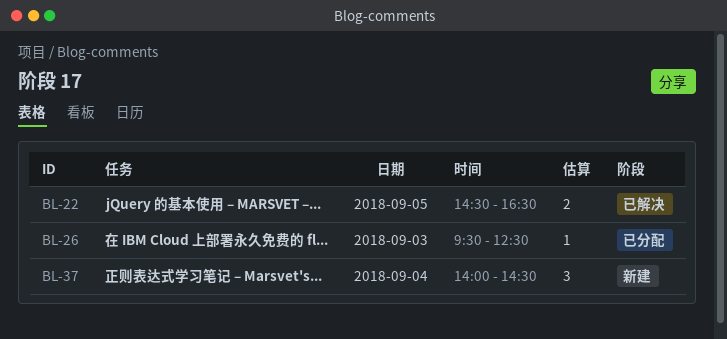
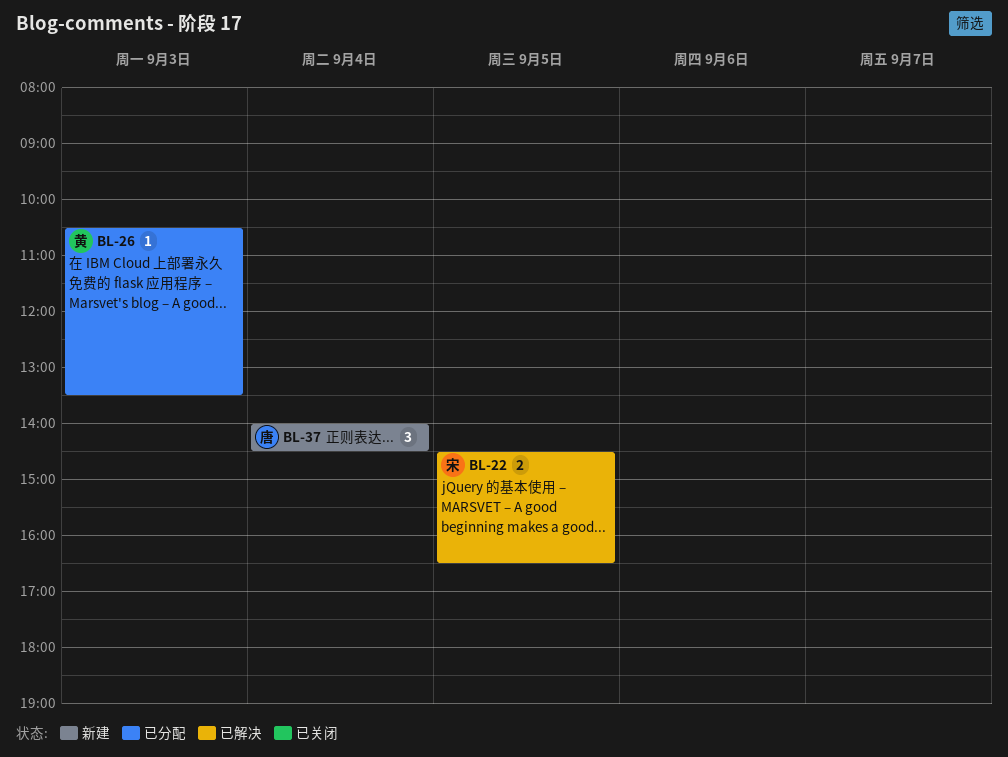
BL-26, begins: 09:30 -> 10:30
BL-26, ends: 12:30 -> 13:30

